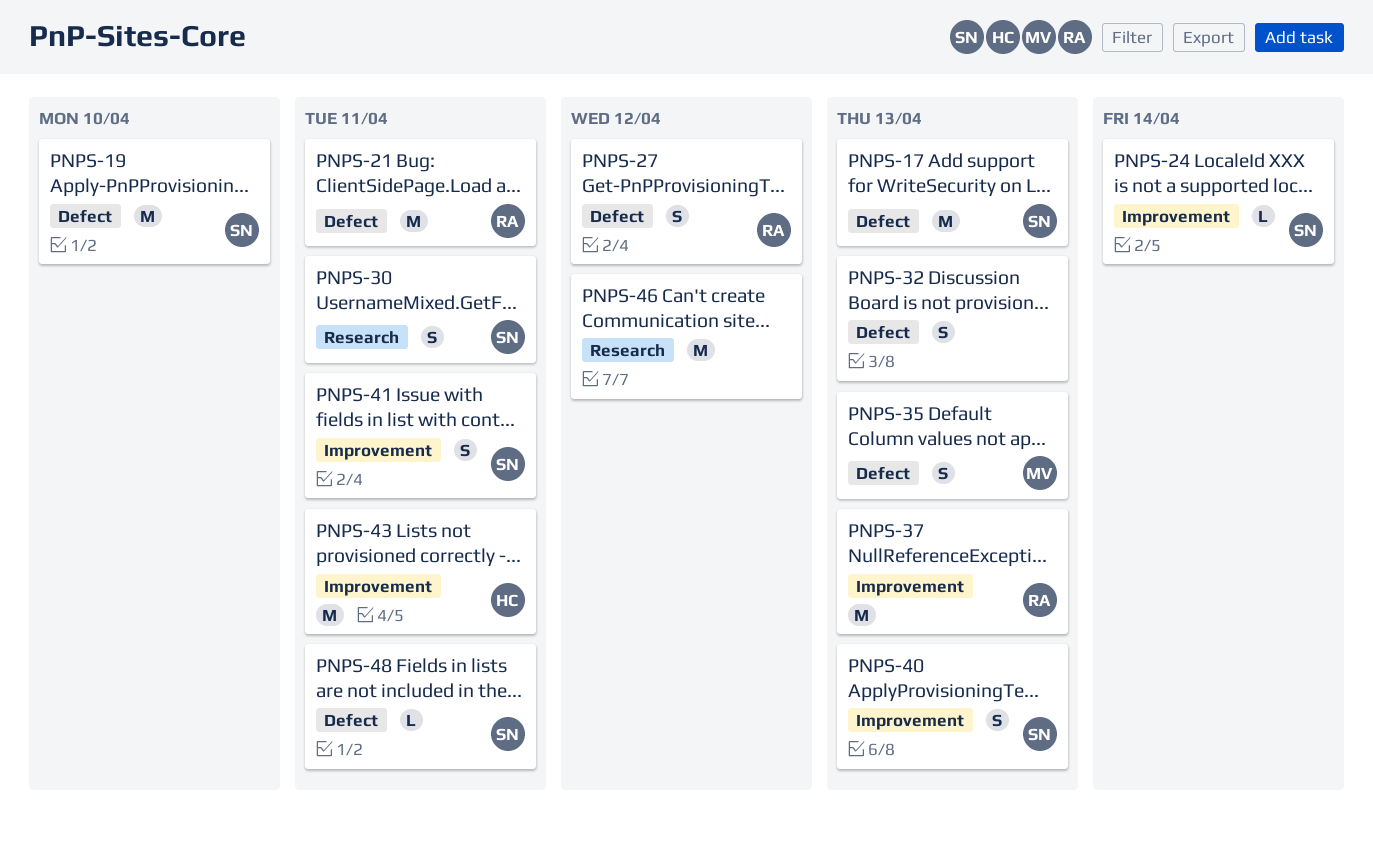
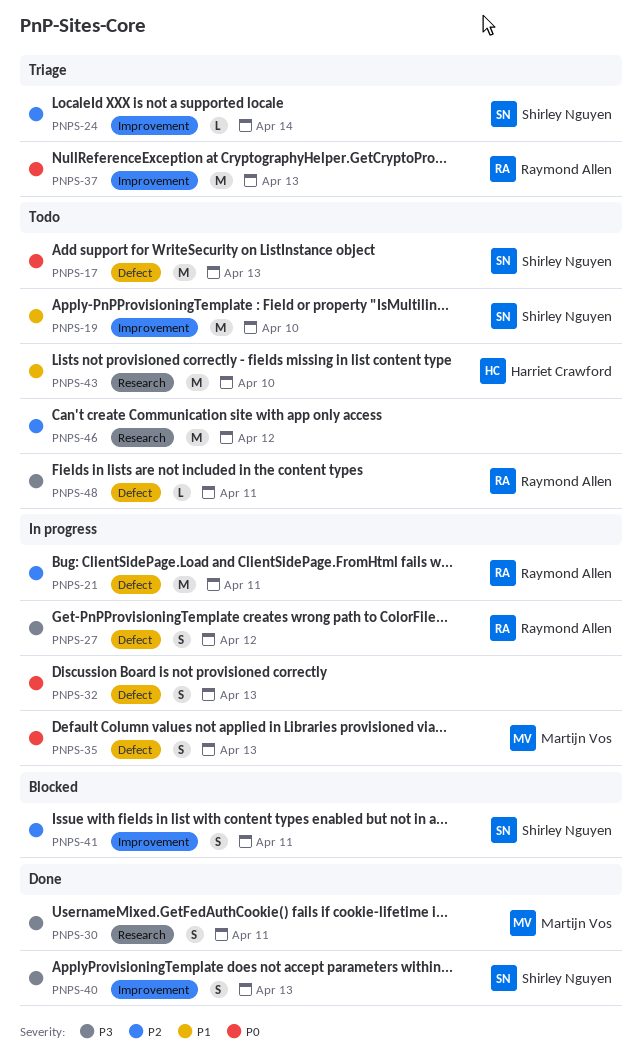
PNPS-19, label: Defect -> Improvement
PNPS-30, owner: Shirley Nguyen -> Martijn Vos
PNPS-43, label: Improvement -> Research
PNPS-43, due: Apr 11 -> Apr 10
PNPS-48, owner: Shirley Nguyen -> Raymond Allen

